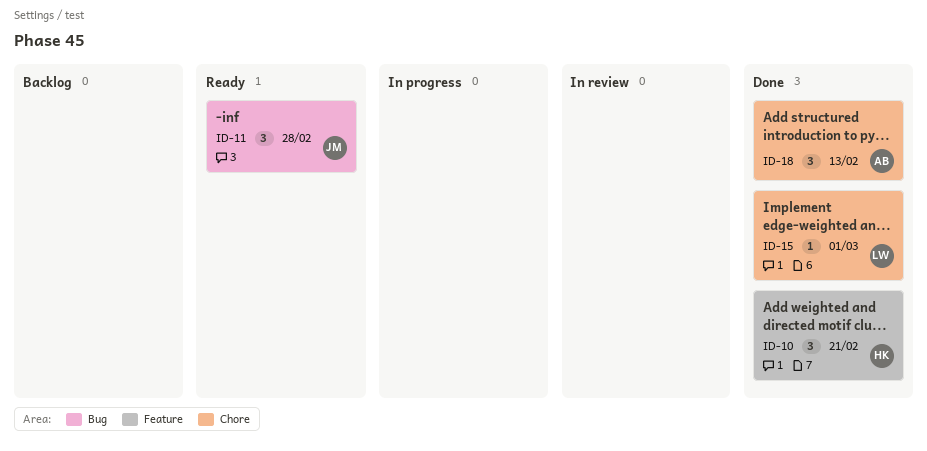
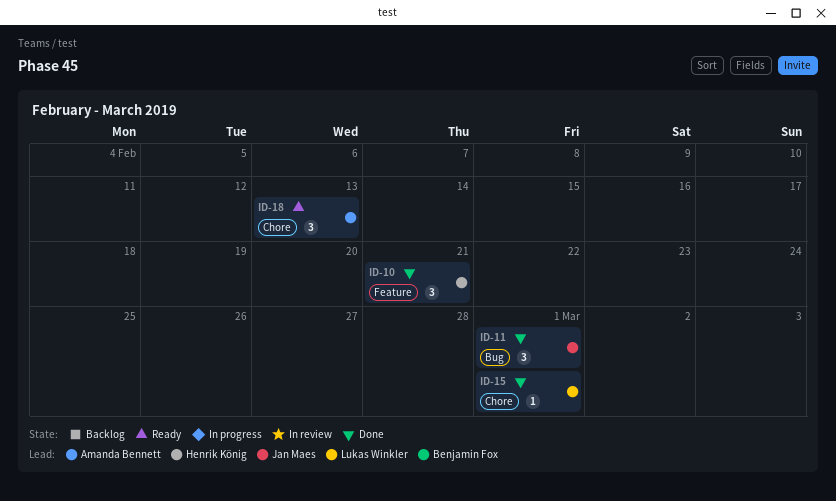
ID-11, status: Ready -> Done
ID-11, due: Feb 28 -> Mar 1
ID-18, status: Done -> Ready

